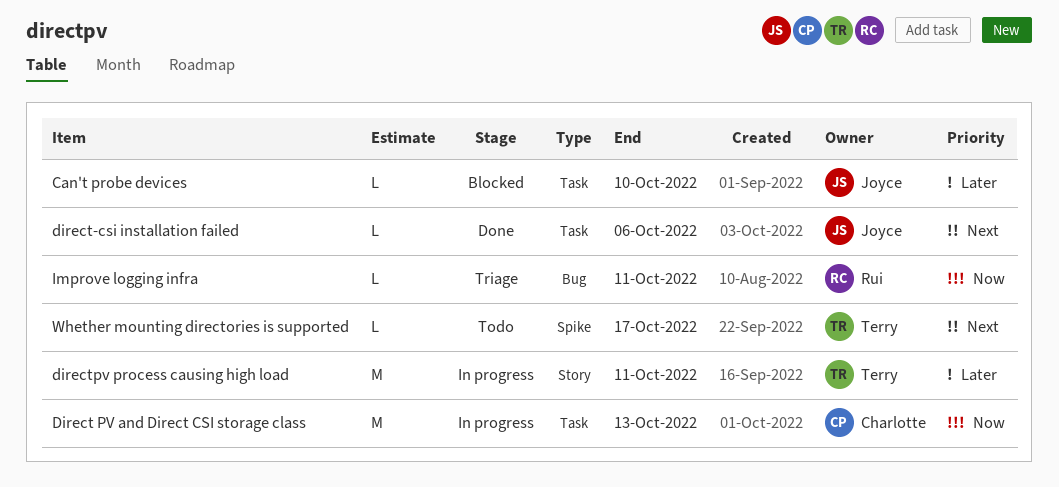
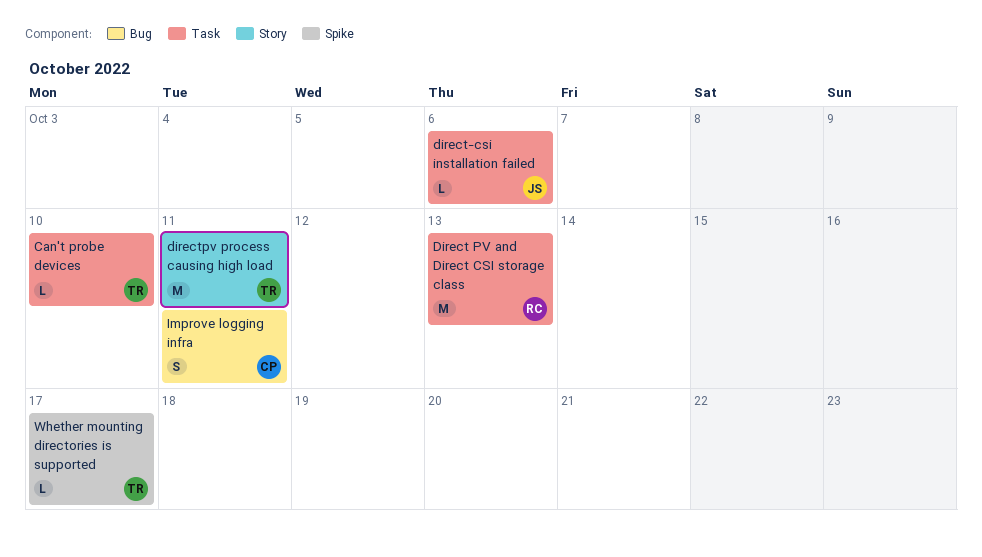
Can't probe devices, owner: Joyce -> Terry
Direct PV and Direct CSI storage class, owner: Charlotte -> Rui
Improve logging infra, owner: Rui -> Charlotte
Improve logging infra, estimate: L -> S

